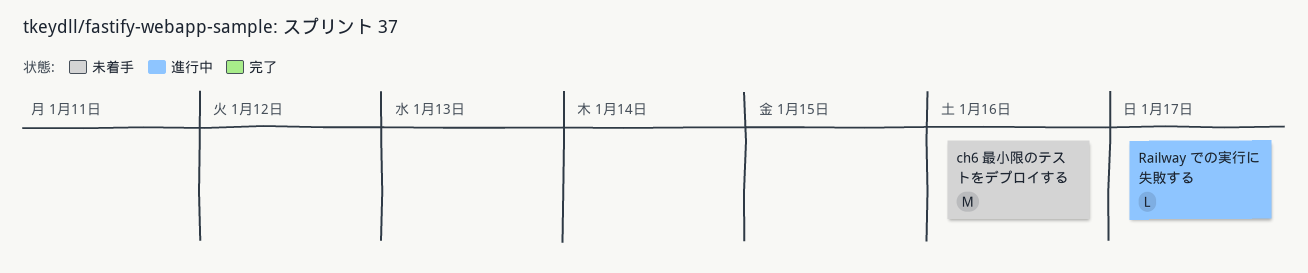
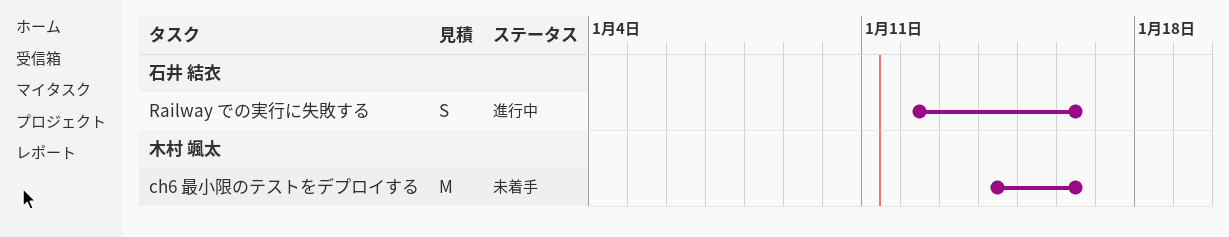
Railway での実行に失敗する, estimate: L -> S
Railway での実行に失敗する, due: Jan 17 -> Jan 16

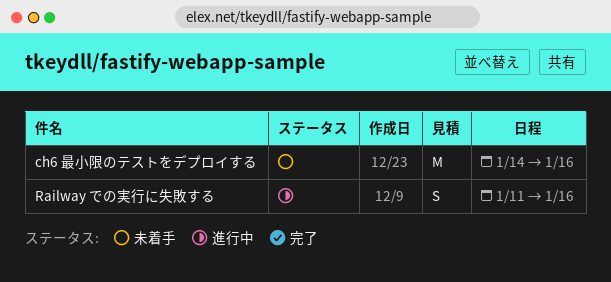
Railway での実行に失敗する, start: Jan 12 -> Jan 11

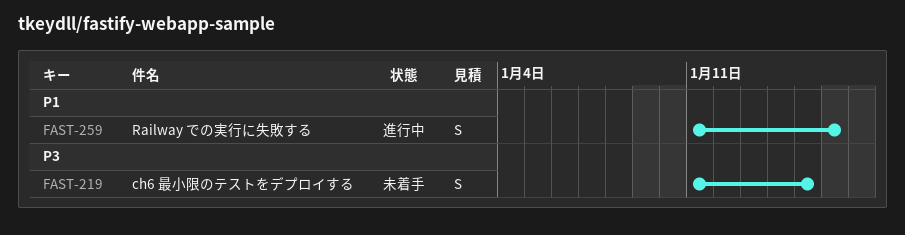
ch6 最小限のテストをデプロイする, estimate: M -> S
ch6 最小限のテストをデプロイする, start: Jan 14 -> Jan 11
ch6 最小限のテストをデプロイする, due: Jan 16 -> Jan 15

